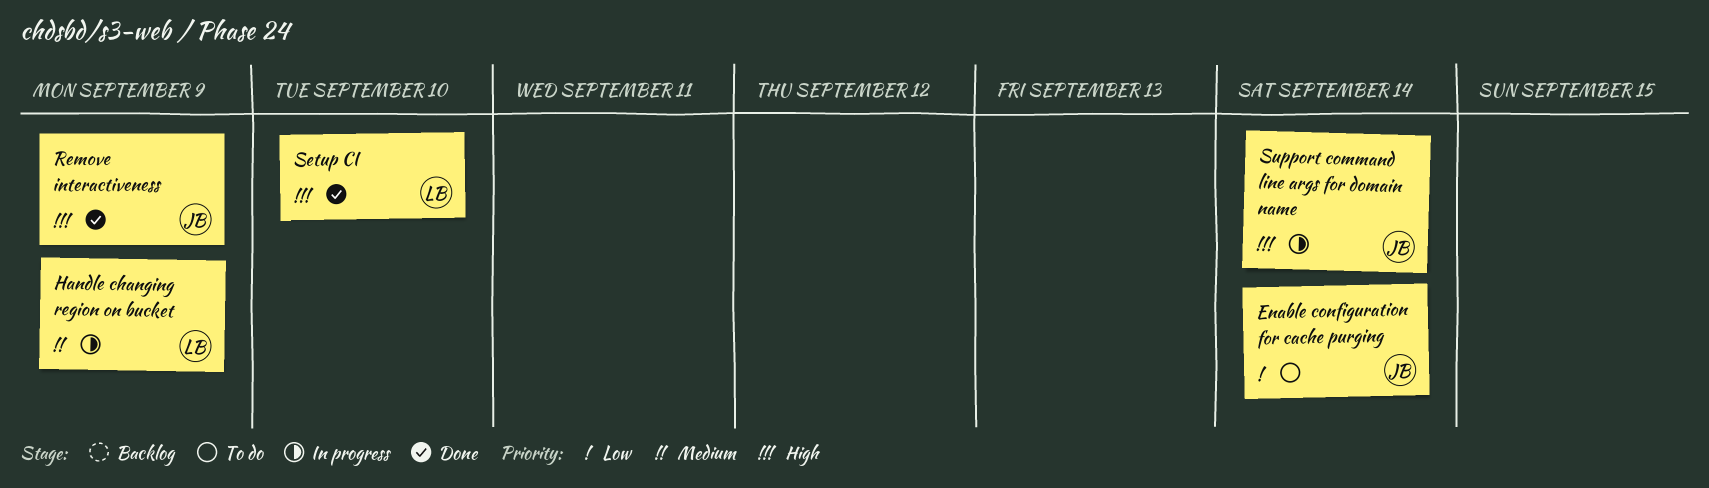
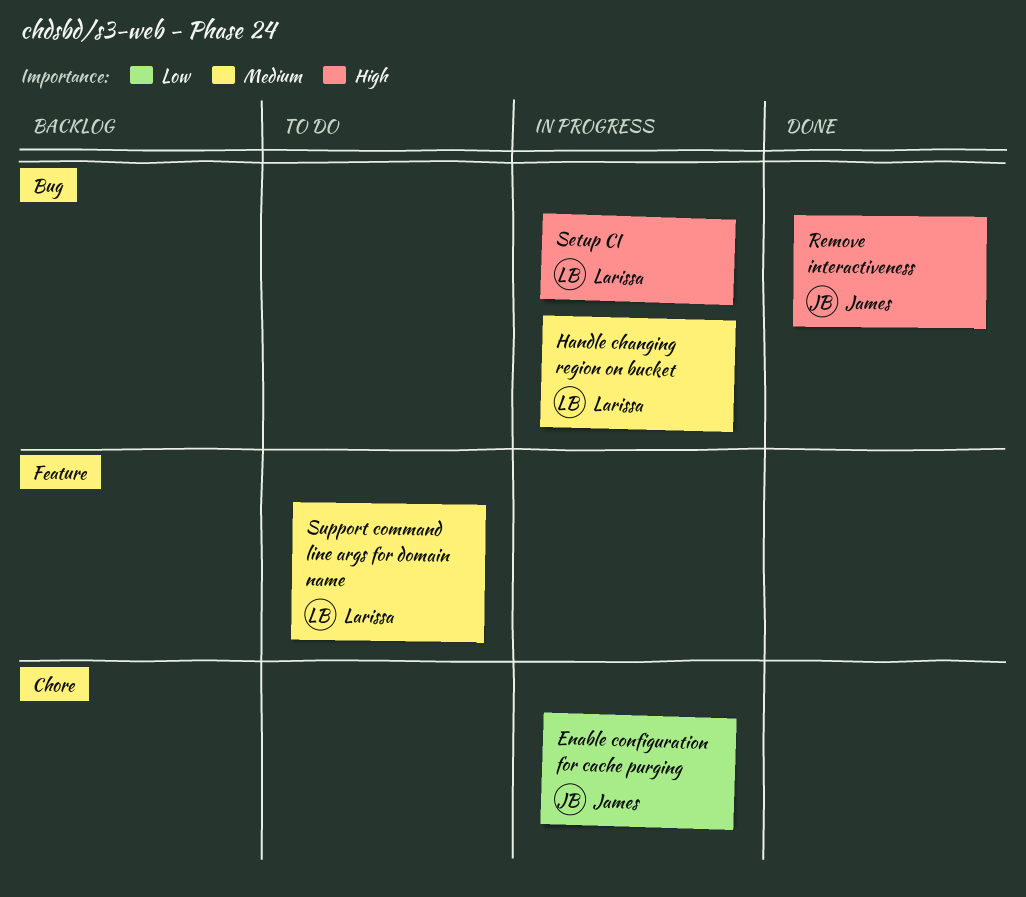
Enable configuration for cache purging, status: To do -> In progress
Setup CI, status: Done -> In progress
Support command line args for domain name, status: In progress -> To do
Support command line args for domain name, owner: James -> Larissa
Support command line args for domain name, priority: High -> Medium

